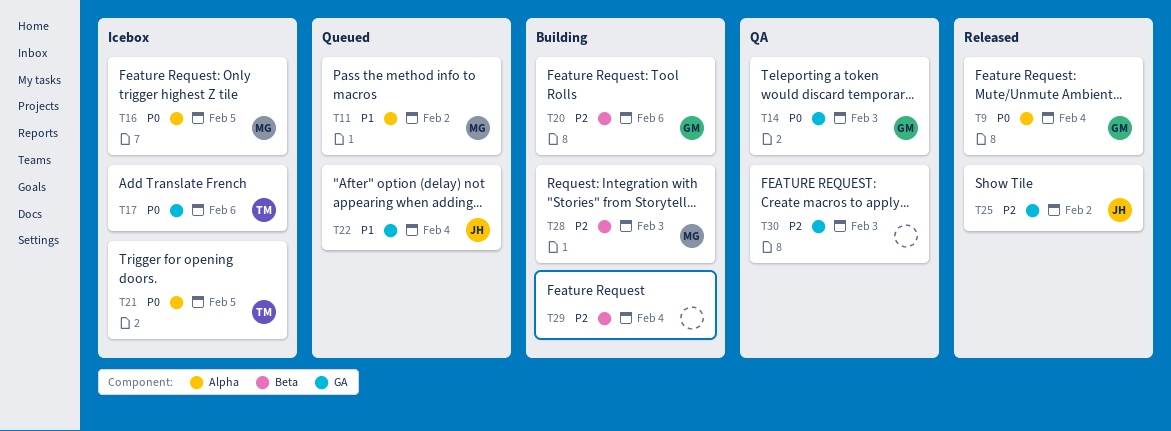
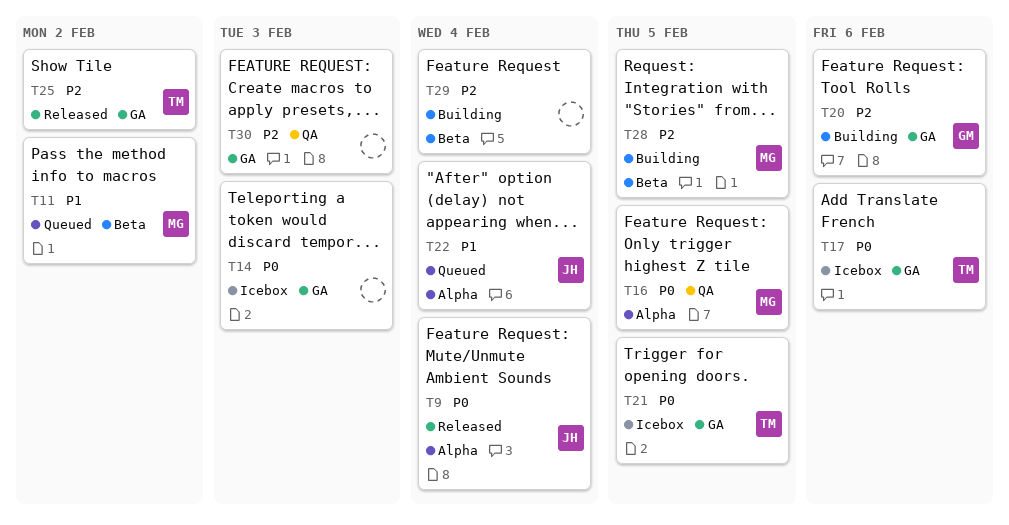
T9, owner: GM -> JH
T11, label: Alpha -> Beta
T14, status: QA -> Icebox
T14, owner: GM -> none
T16, status: Icebox -> QA
T20, label: Beta -> GA
T21, label: Alpha -> GA
T22, label: GA -> Alpha
T25, owner: JH -> TM
T28, due: Feb 3 -> Feb 5

